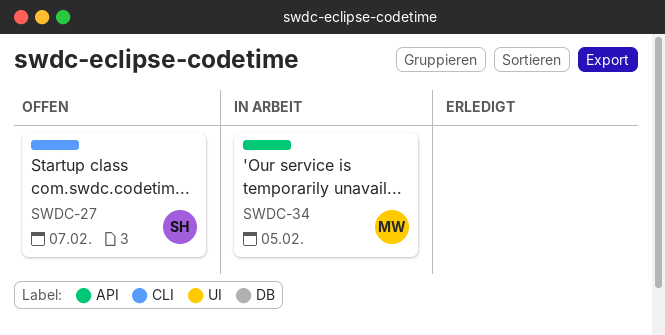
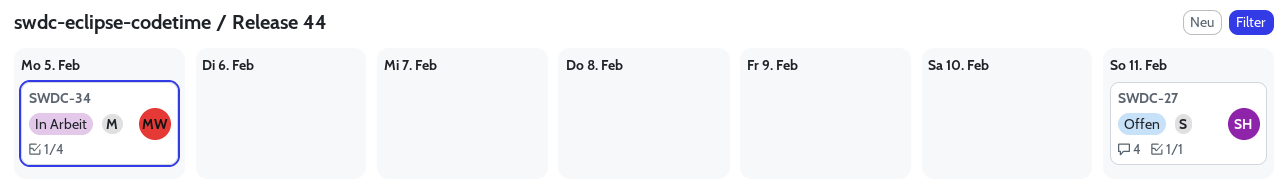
SWDC-27, due: Feb 7 -> Feb 11

